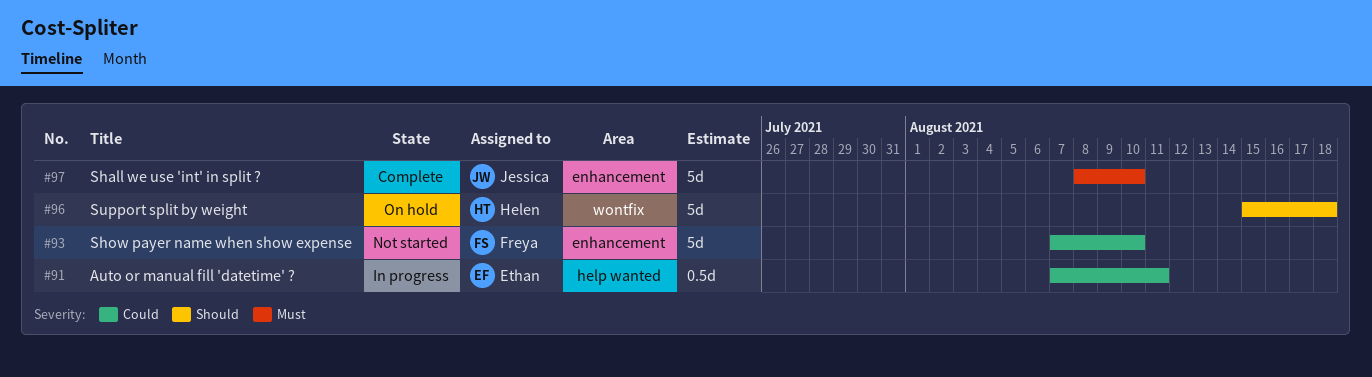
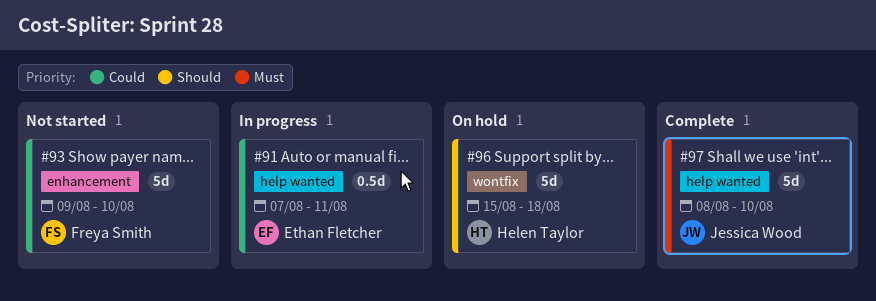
#93, start: Aug 7 -> Aug 9
#97, label: enhancement -> help wanted

